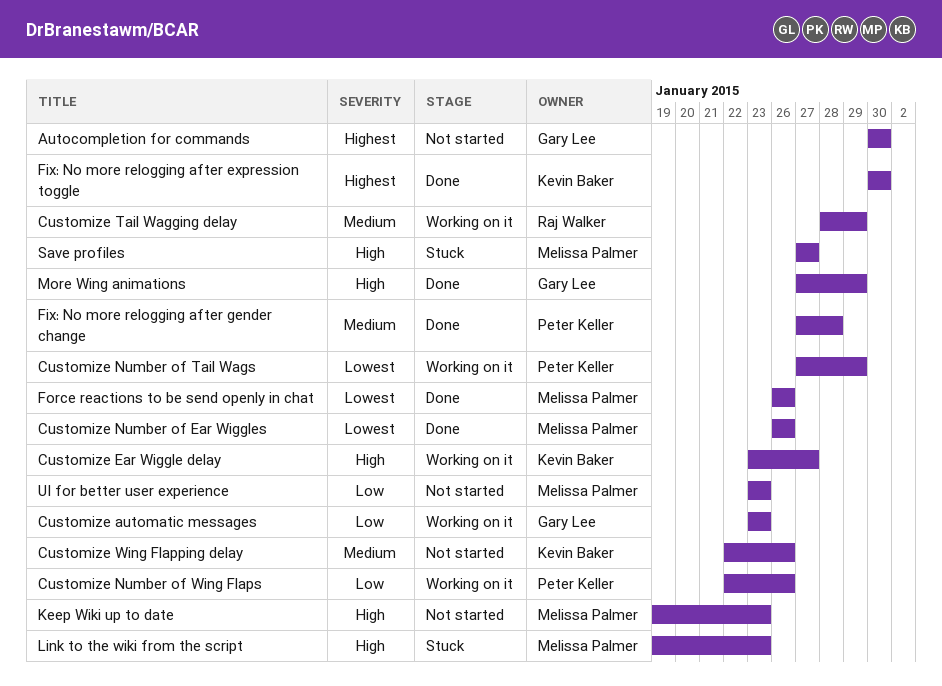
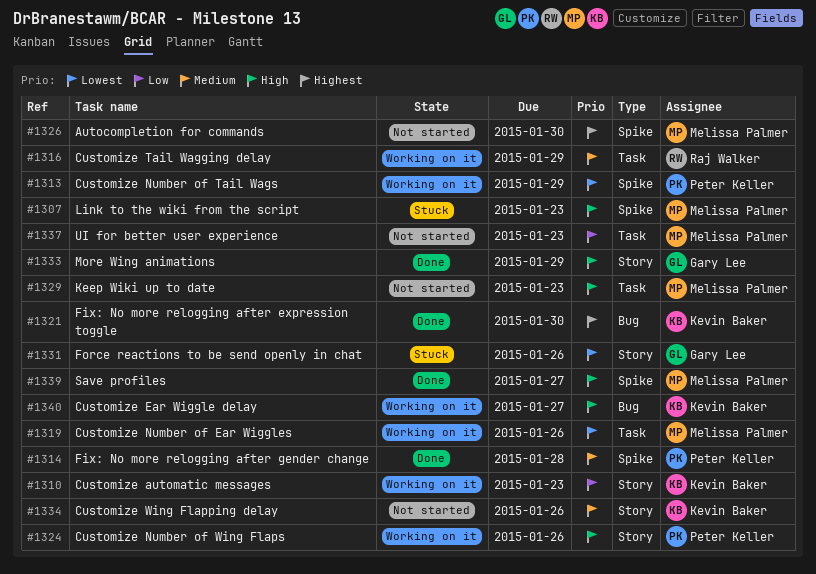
Autocompletion for commands, owner: Gary Lee -> Melissa Palmer
Customize automatic messages, owner: Gary Lee -> Kevin Baker
Customize Number of Ear Wiggles, status: Done -> Working on it
Customize Number of Wing Flaps, priority: Low -> High
Force reactions to be send openly in chat, status: Done -> Stuck
Force reactions to be send openly in chat, owner: Melissa Palmer -> Gary Lee
Save profiles, status: Stuck -> Done

